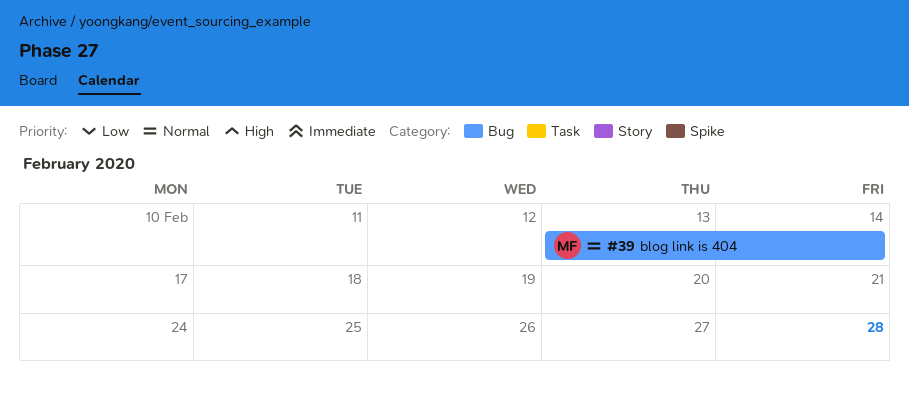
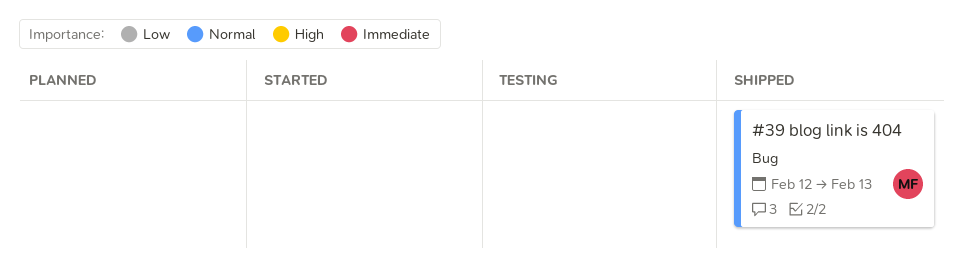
#39, start: Feb 13 -> Feb 12
#39, due: Feb 14 -> Feb 13

